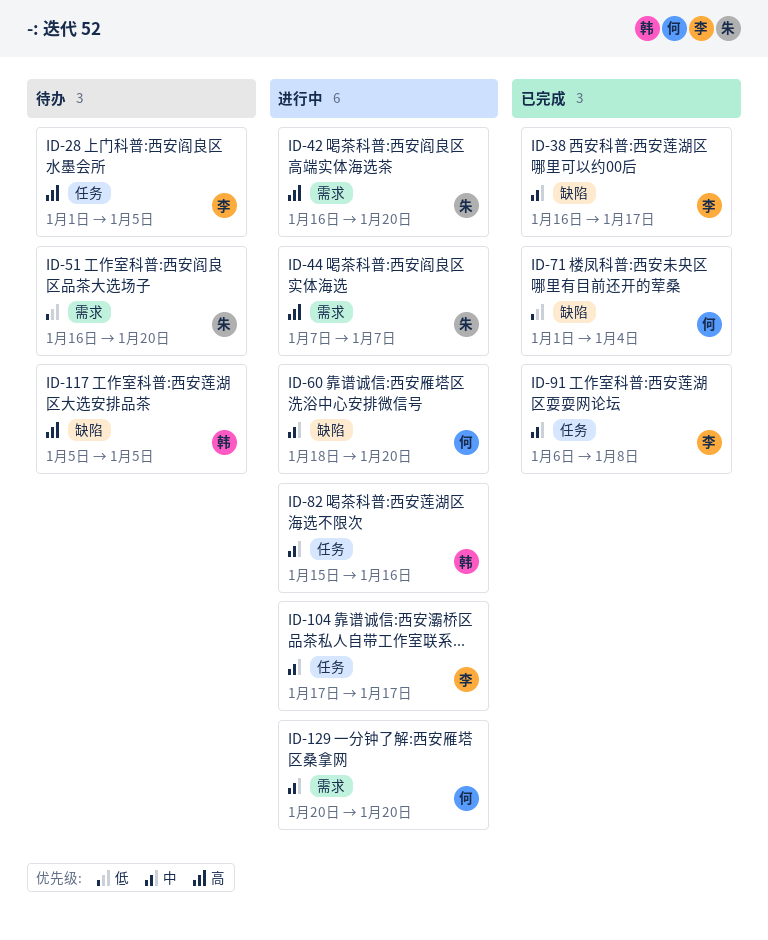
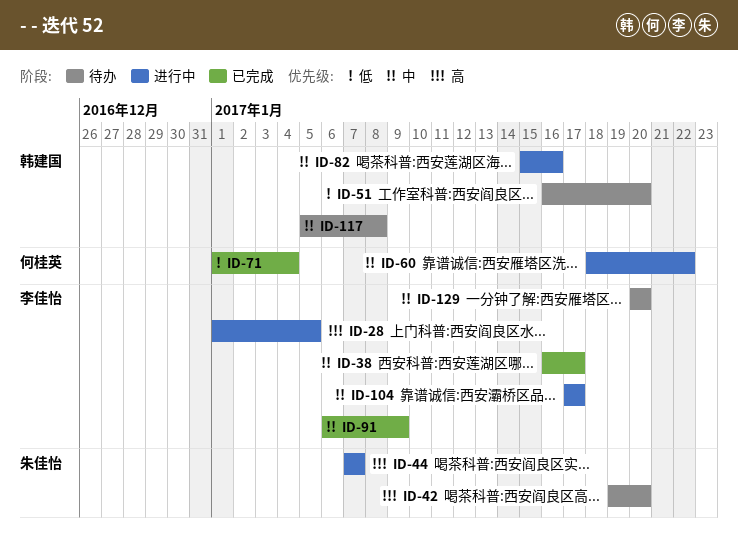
ID-28, status: 待办 -> 进行中
ID-42, status: 进行中 -> 待办
ID-42, start: Jan 16 -> Jan 19
ID-51, owner: 朱佳怡 -> 韩建国
ID-60, due: Jan 20 -> Jan 22
ID-91, due: Jan 8 -> Jan 9
ID-117, priority: 高 -> 中
ID-117, due: Jan 5 -> Jan 8
ID-129, status: 进行中 -> 待办
ID-129, owner: 何桂英 -> 李佳怡

